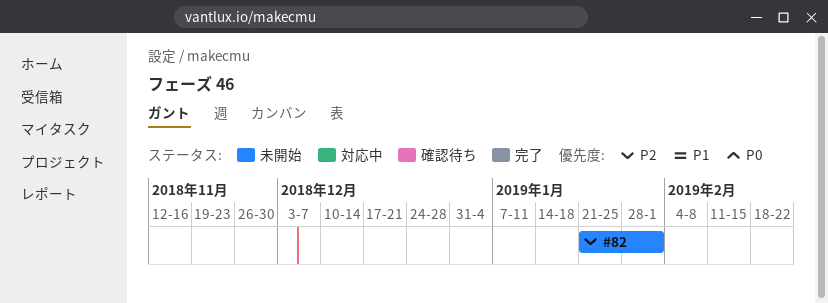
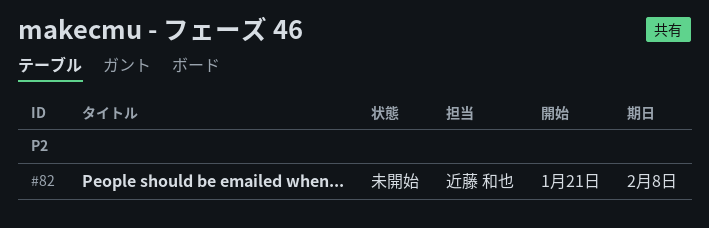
#82, due: Feb 1 -> Feb 8

